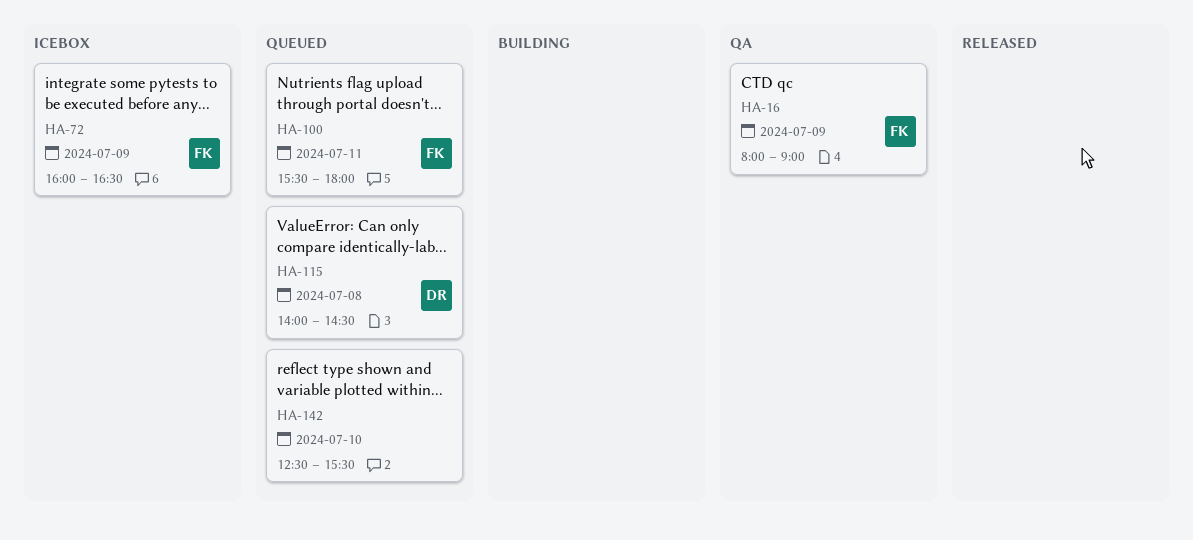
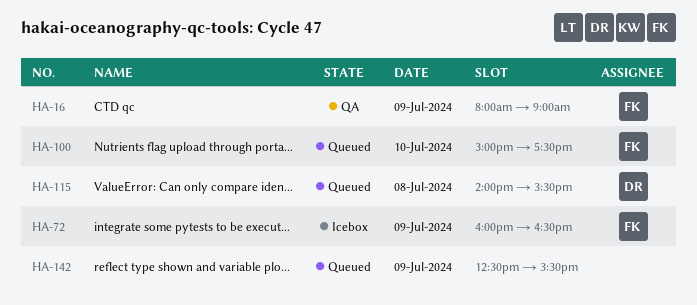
HA-100, day: Jul 11 -> Jul 10
HA-100, begins: 15:30 -> 15:00
HA-100, ends: 18:00 -> 17:30
HA-115, ends: 14:30 -> 15:30
HA-142, day: Jul 10 -> Jul 9

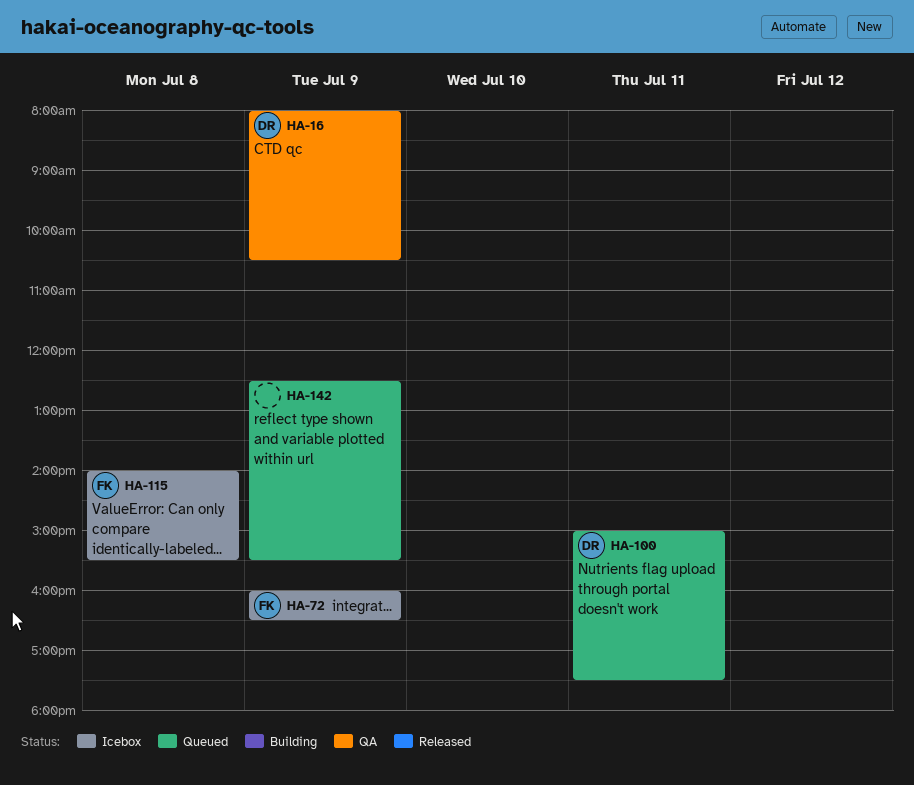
HA-16, owner: FK -> DR
HA-16, ends: 09:00 -> 10:30
HA-100, owner: FK -> DR
HA-100, day: Jul 10 -> Jul 11
HA-115, status: Queued -> Icebox
HA-115, owner: DR -> FK

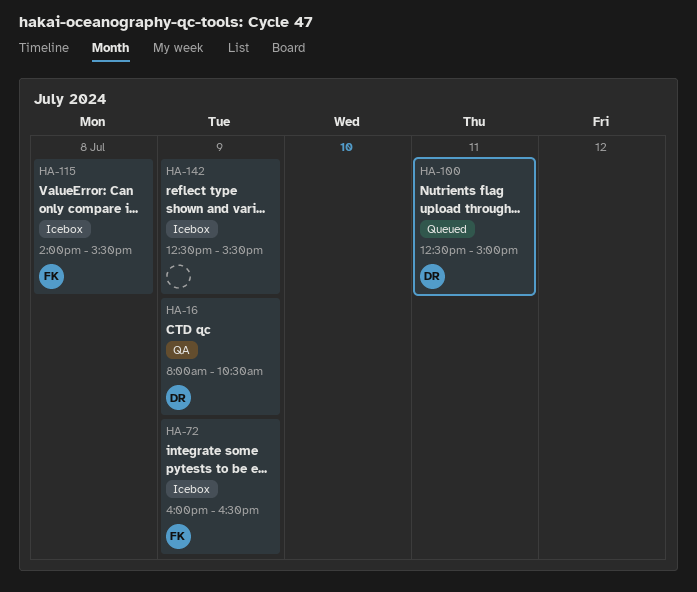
HA-100, begins: 15:00 -> 12:30
HA-100, ends: 17:30 -> 15:00
HA-142, status: Queued -> Icebox

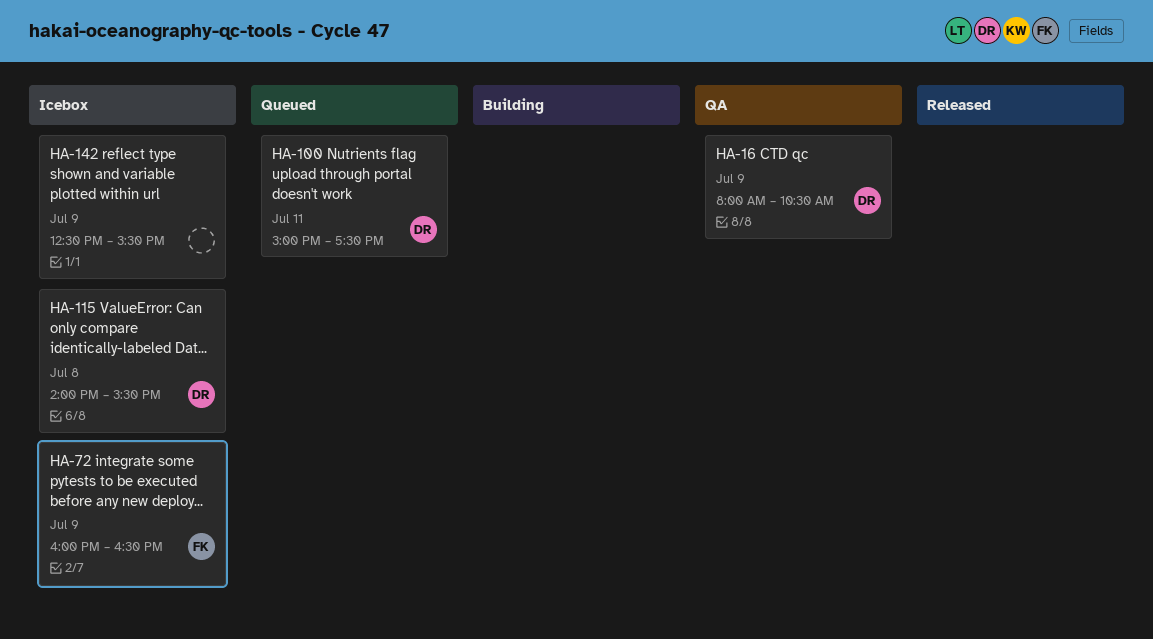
HA-100, begins: 12:30 -> 15:00
HA-100, ends: 15:00 -> 17:30
HA-115, owner: FK -> DR

